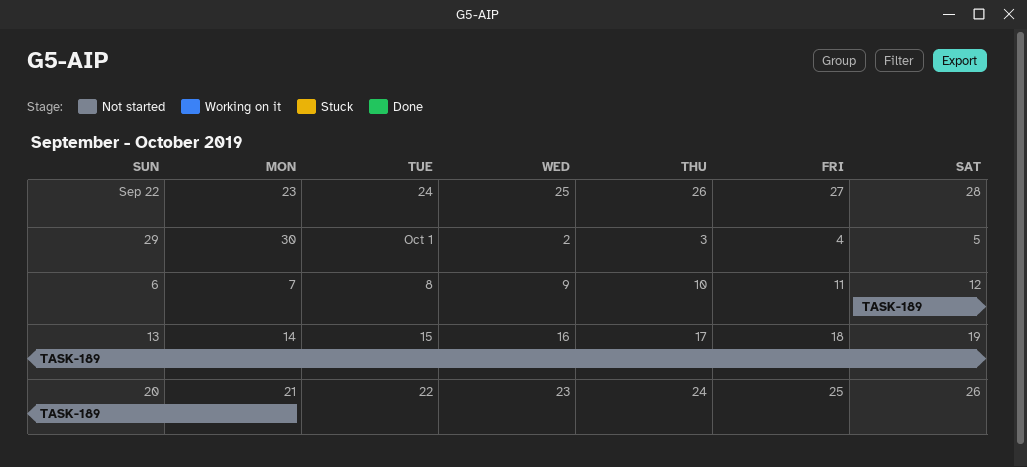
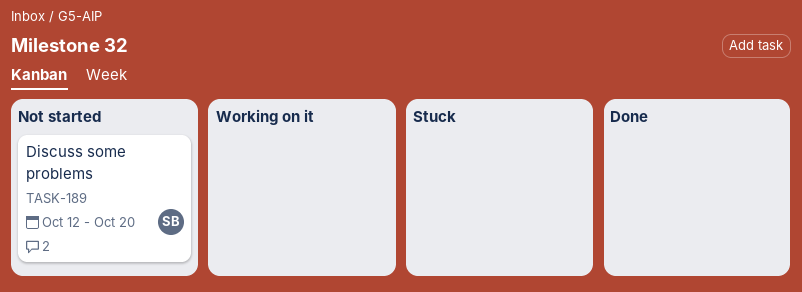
TASK-189, due: Oct 21 -> Oct 20

